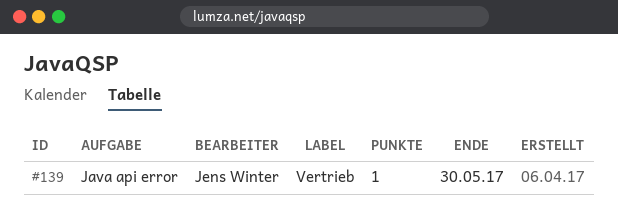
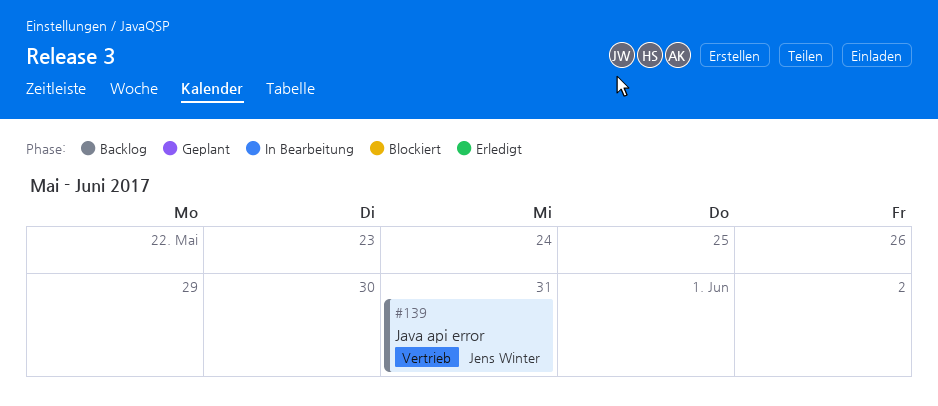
#139, due: May 30 -> May 31

